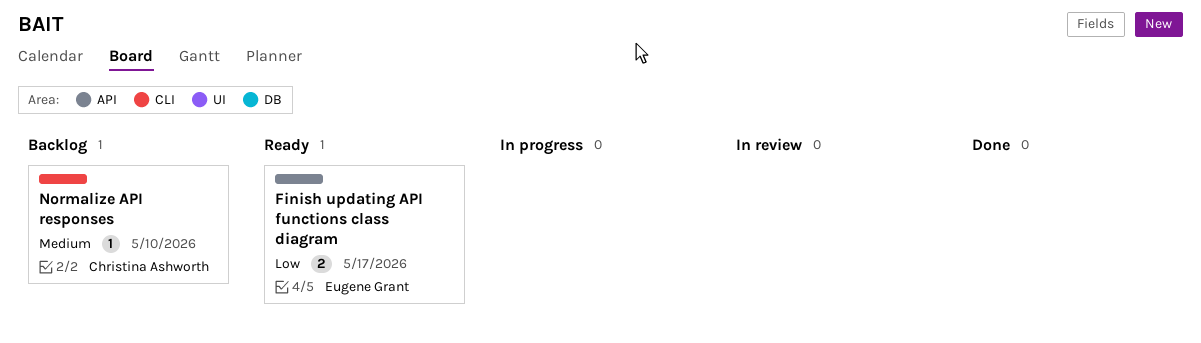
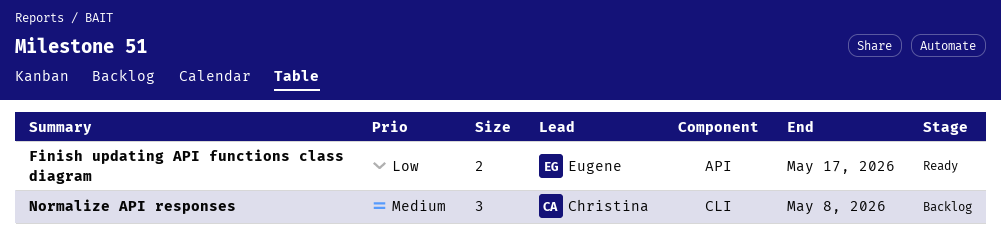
Normalize API responses, estimate: 1 -> 3
Normalize API responses, due: May 10 -> May 8

